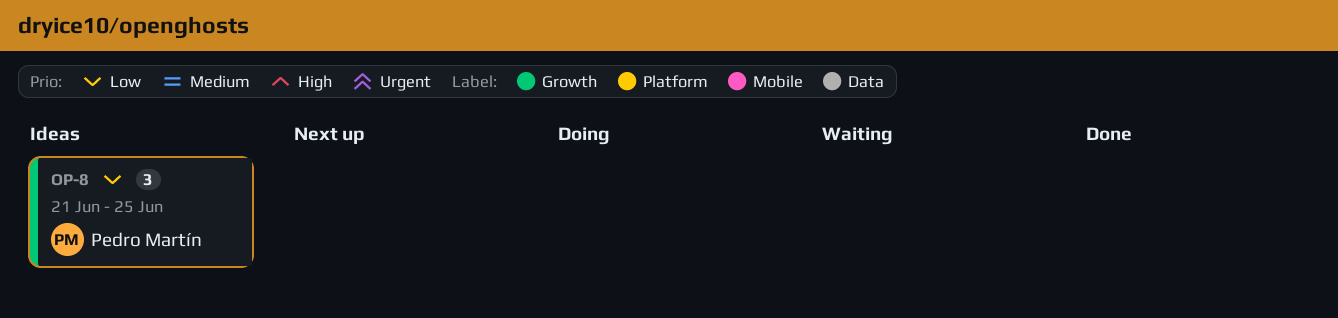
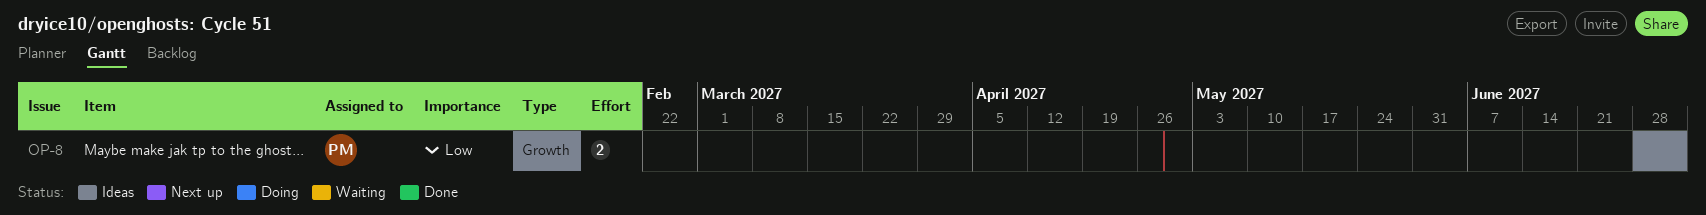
OP-8, estimate: 3 -> 2
OP-8, start: Jun 21 -> Jun 28
OP-8, due: Jun 25 -> Jul 2

